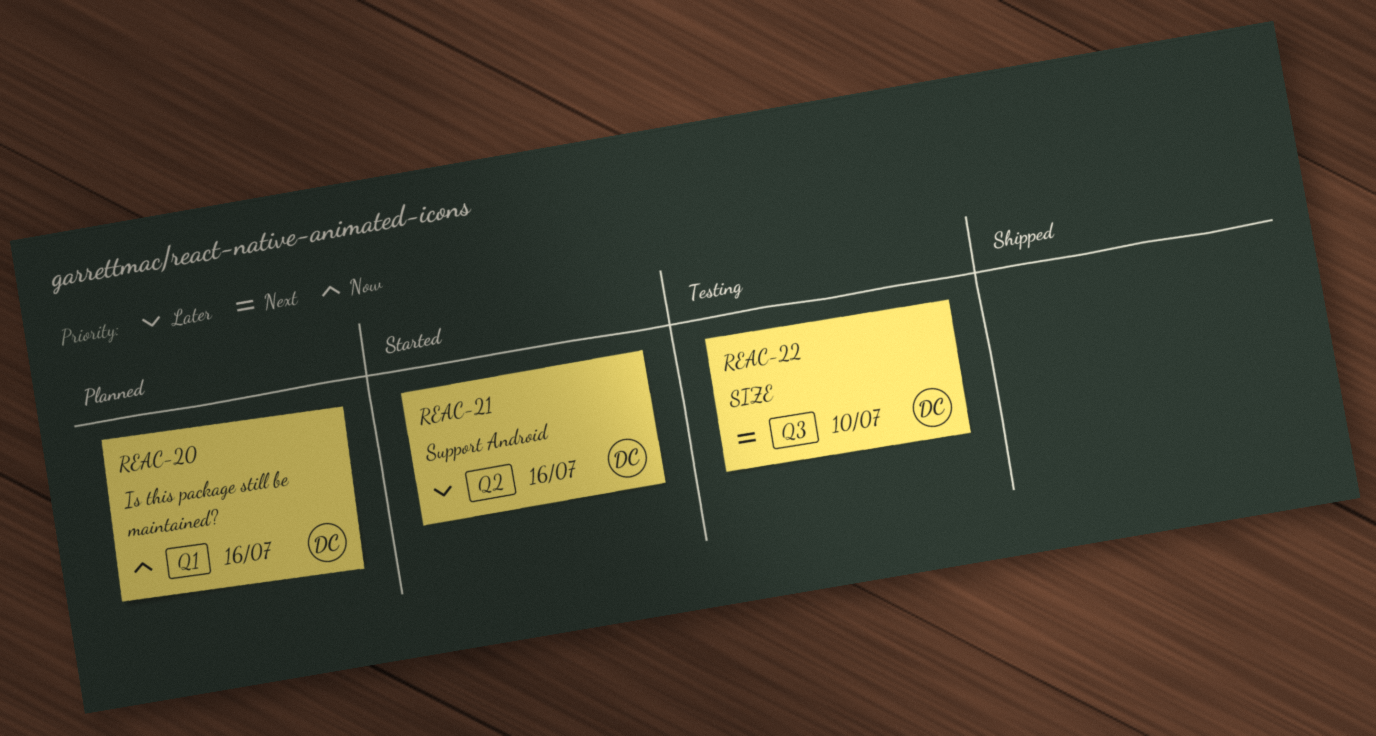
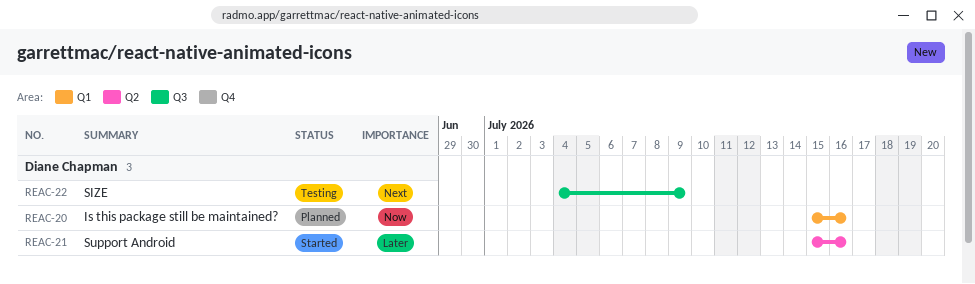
REAC-22, due: Jul 10 -> Jul 9

